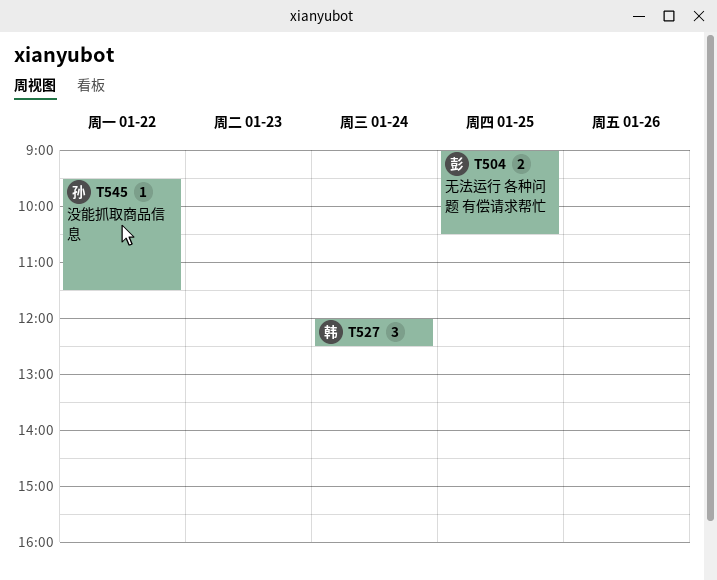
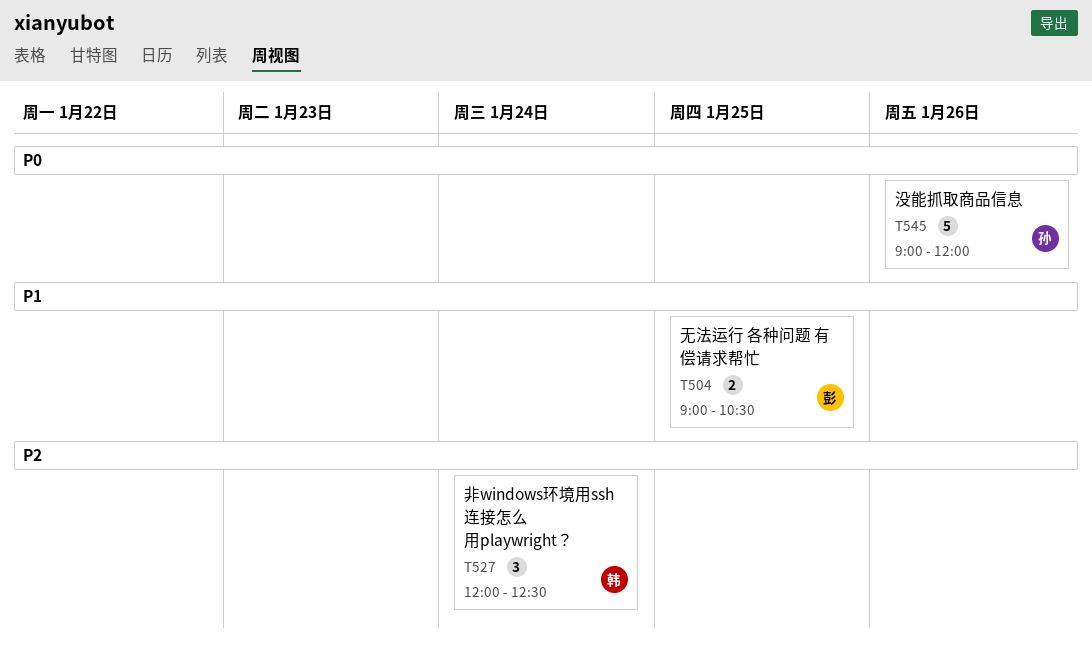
T545, estimate: 1 -> 5
T545, day: Jan 22 -> Jan 26
T545, begins: 09:30 -> 09:00
T545, ends: 11:30 -> 12:00

